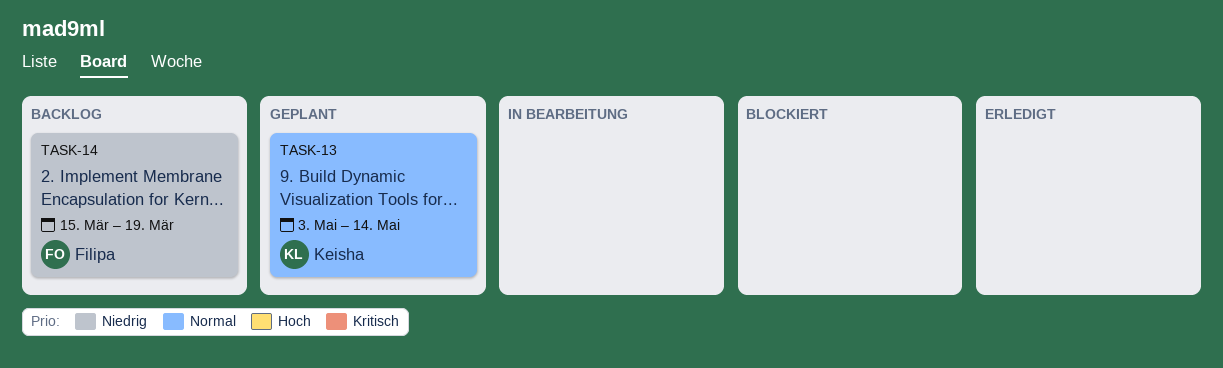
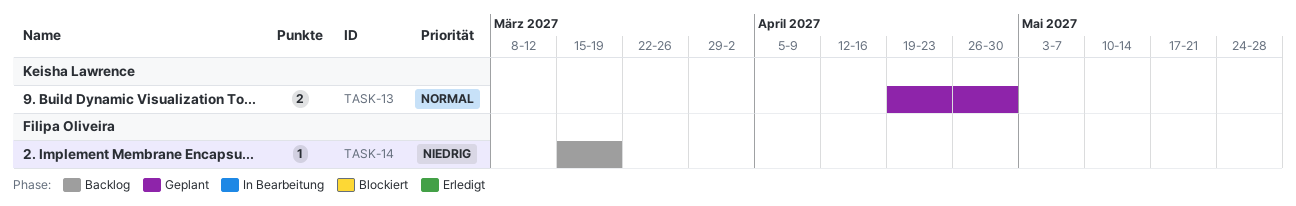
TASK-13, start: May 3 -> Apr 19
TASK-13, due: May 14 -> Apr 30

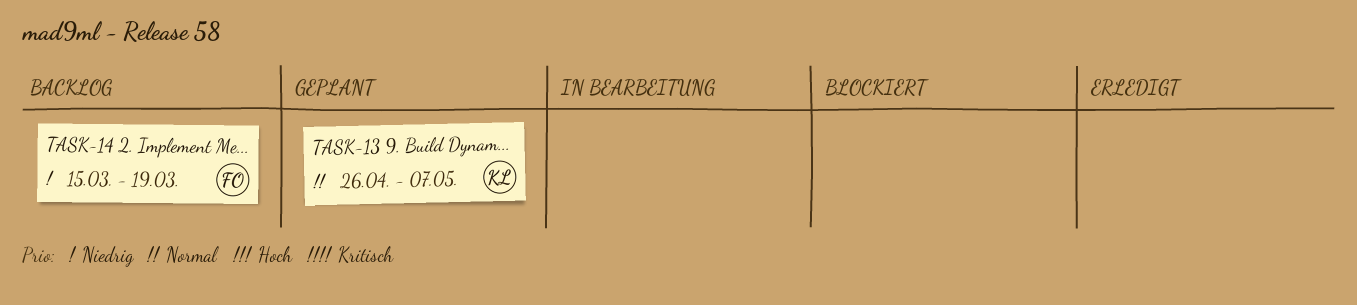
TASK-13, start: Apr 19 -> Apr 26
TASK-13, due: Apr 30 -> May 7

